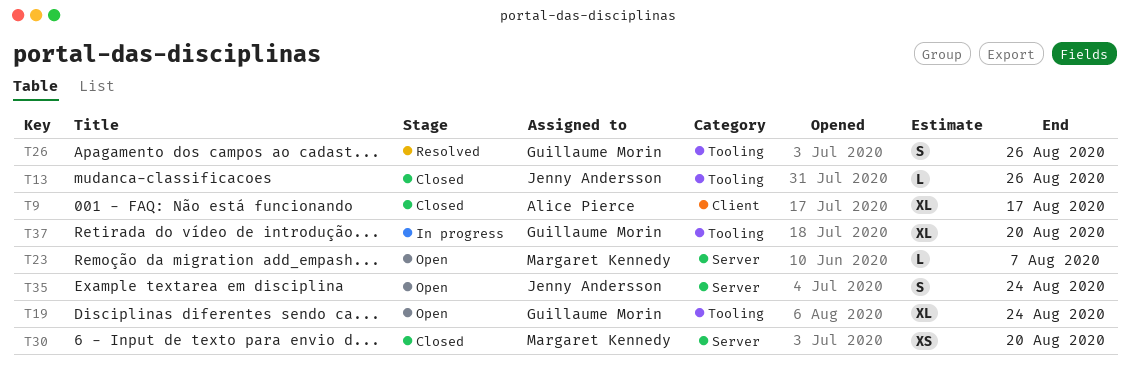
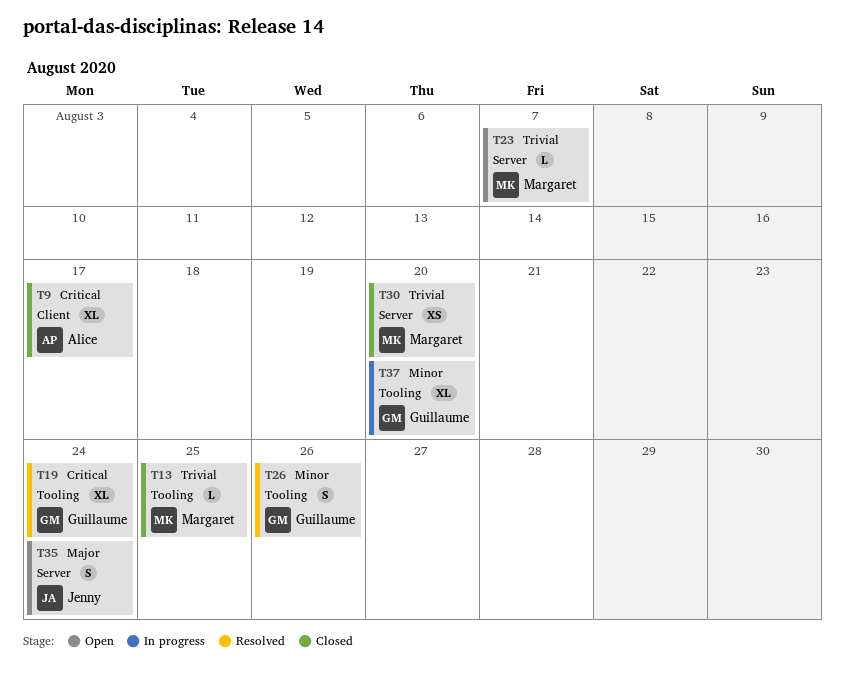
T13, owner: Jenny Andersson -> Margaret Kennedy
T13, due: Aug 26 -> Aug 25
T19, status: Open -> Resolved

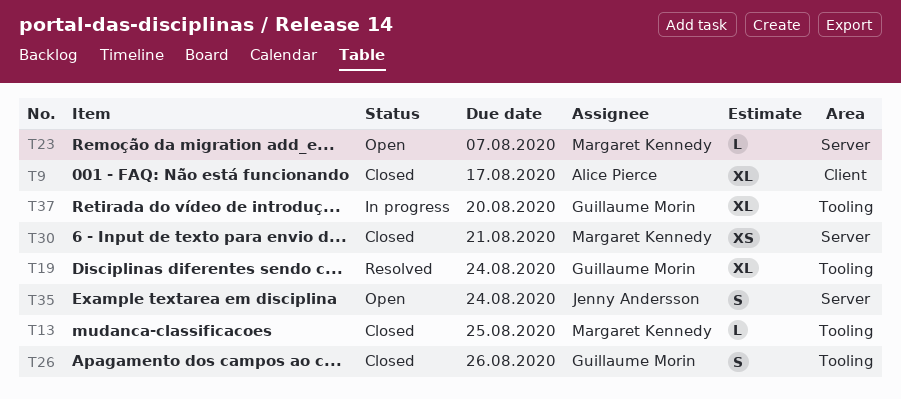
T26, status: Resolved -> Closed
T30, due: Aug 20 -> Aug 21

